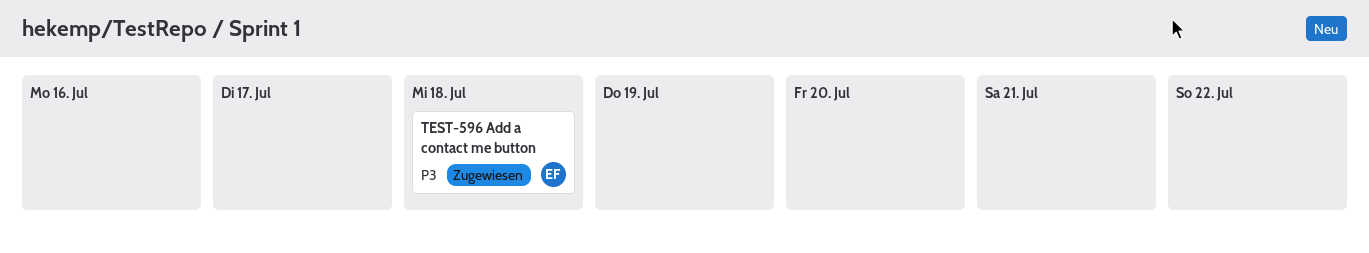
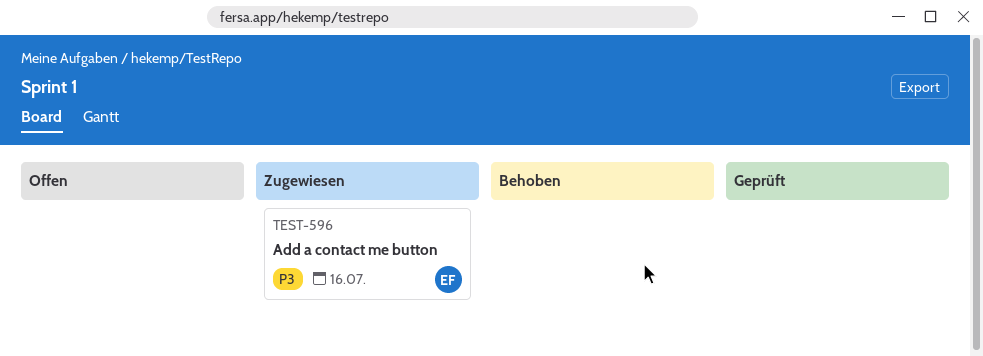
TEST-596, due: Jul 18 -> Jul 16

